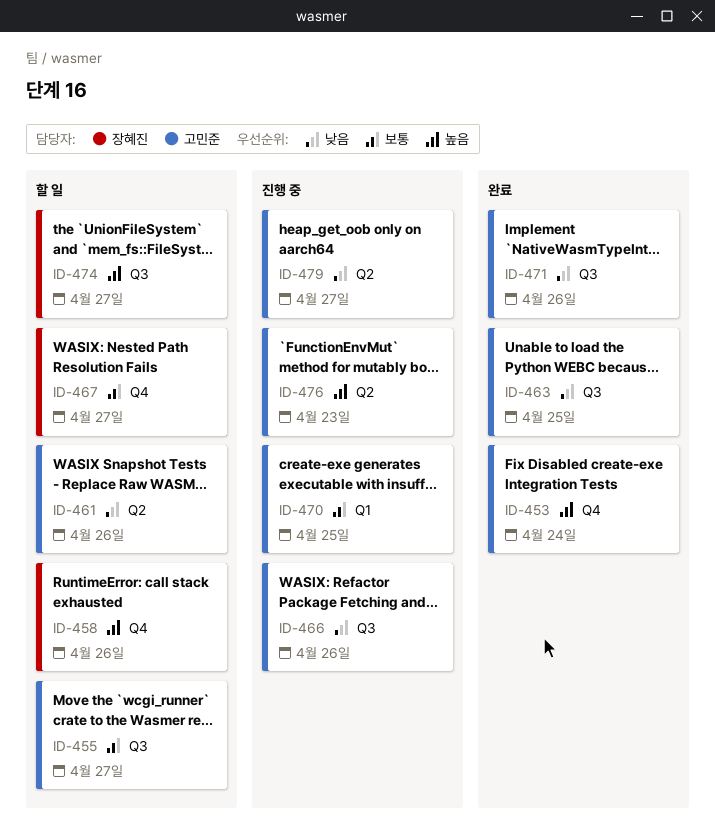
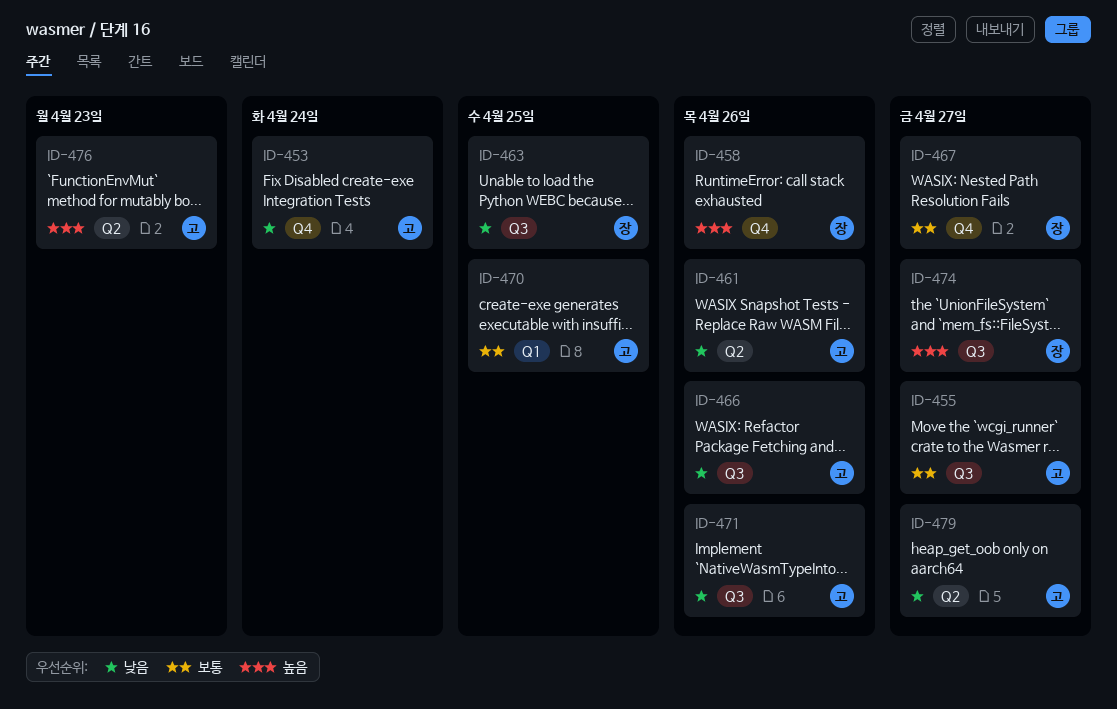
ID-453, priority: 높음 -> 낮음
ID-463, owner: 고민준 -> 장혜진

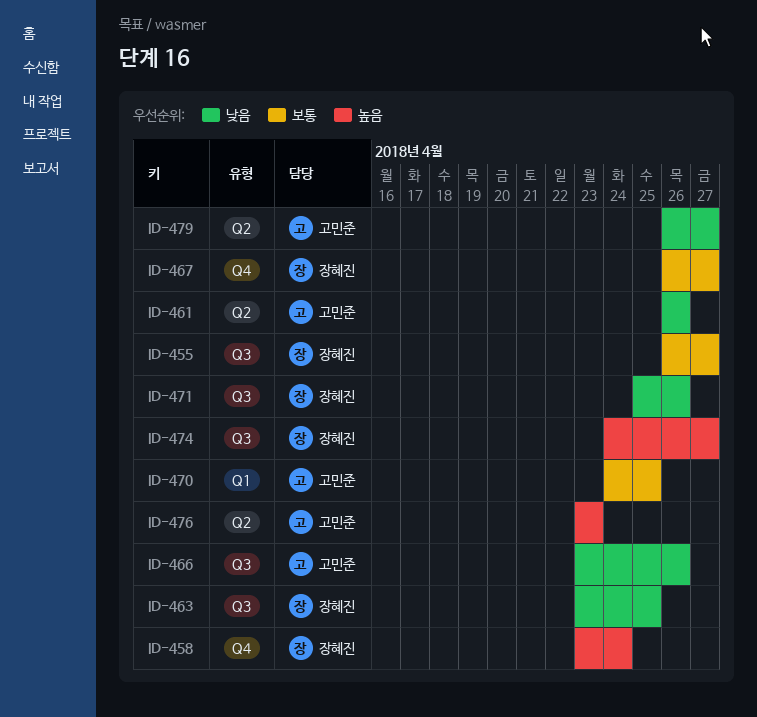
ID-453: present -> none
ID-455, owner: 고민준 -> 장혜진
ID-458, due: Apr 26 -> Apr 24
ID-471, owner: 고민준 -> 장혜진

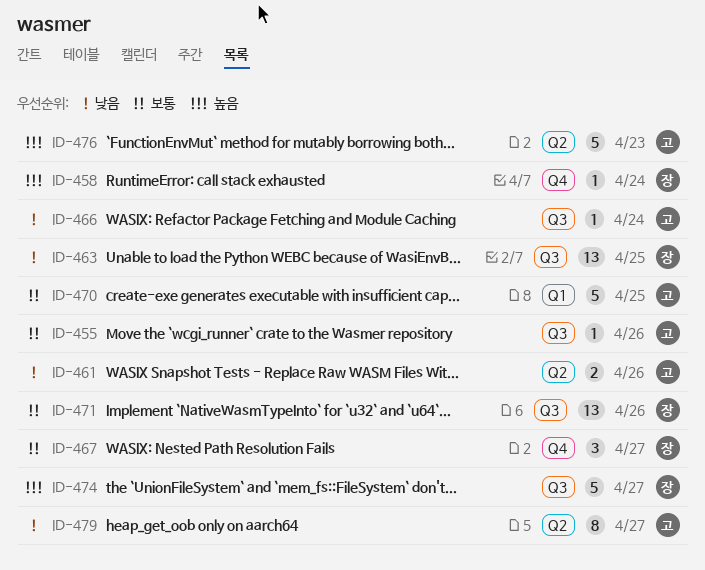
ID-455, owner: 장혜진 -> 고민준
ID-455, due: Apr 27 -> Apr 26
ID-466, due: Apr 26 -> Apr 24
ID-471, priority: 낮음 -> 보통

